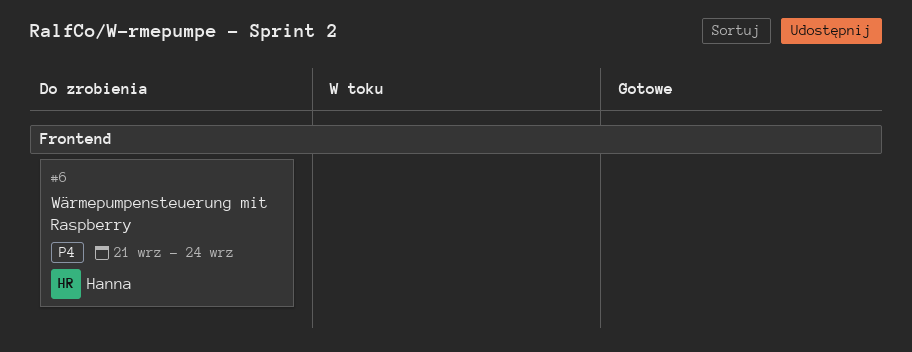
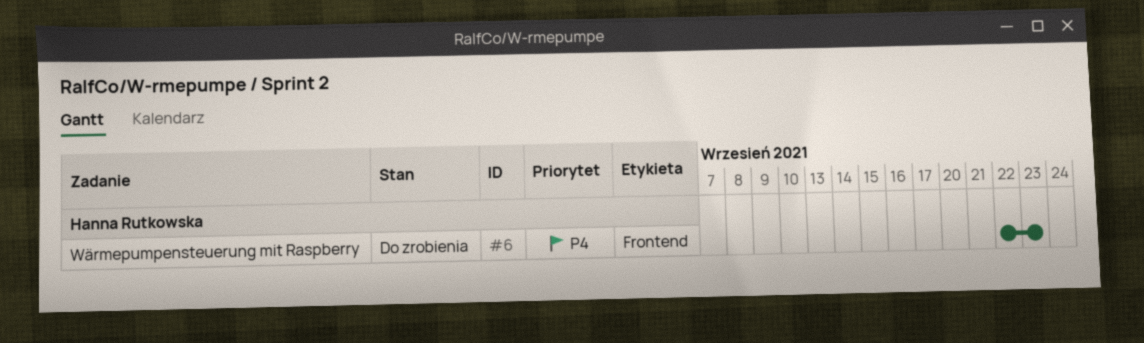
#6, start: Sep 21 -> Sep 22
#6, due: Sep 24 -> Sep 23

